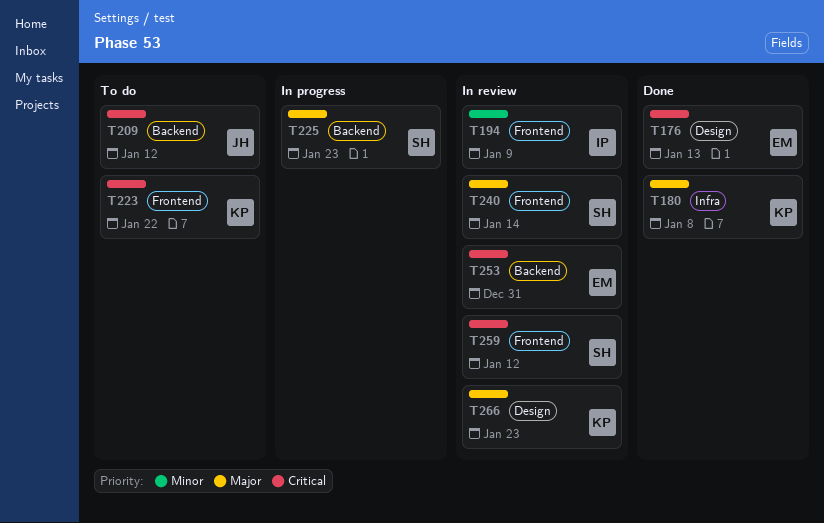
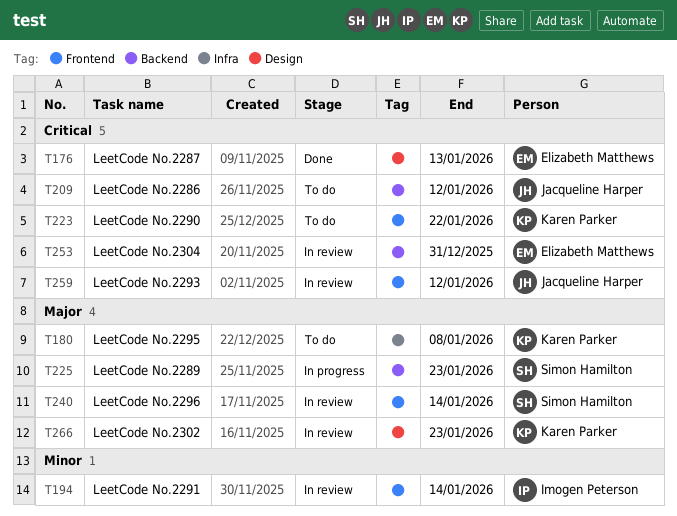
T180, status: Done -> To do
T194, due: Jan 9 -> Jan 14
T259, owner: Simon Hamilton -> Jacqueline Harper

